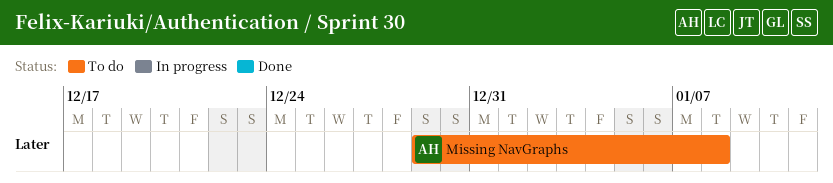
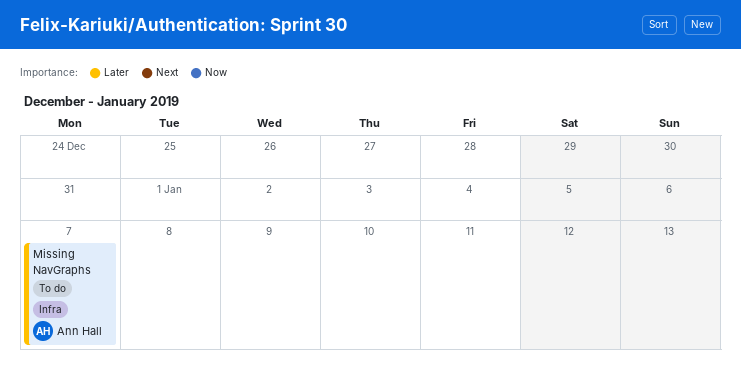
Missing NavGraphs, due: Jan 8 -> Jan 7

